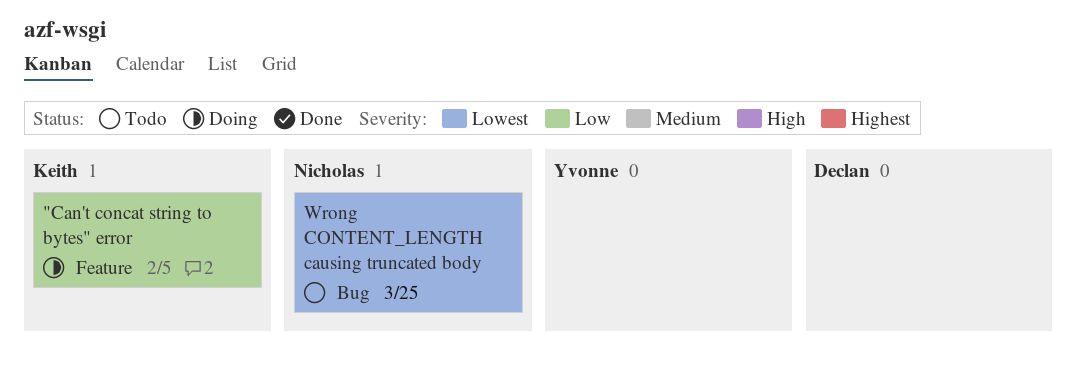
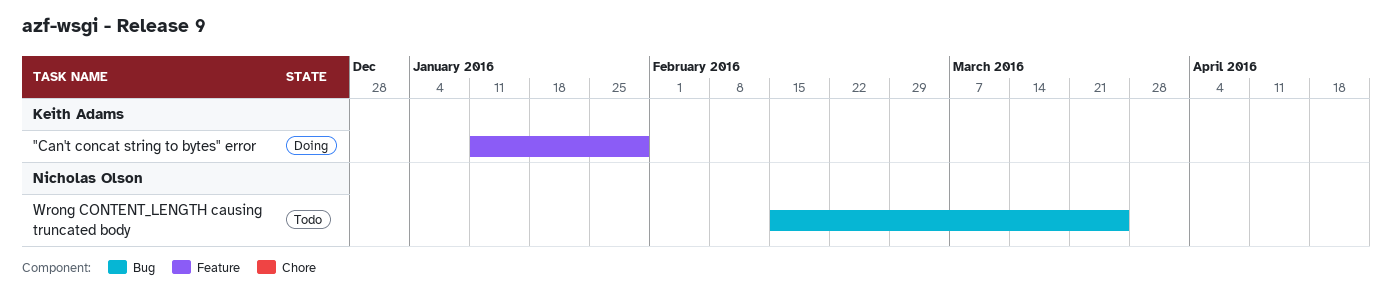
"Can't concat string to bytes" error, due: Feb 5 -> Jan 29

